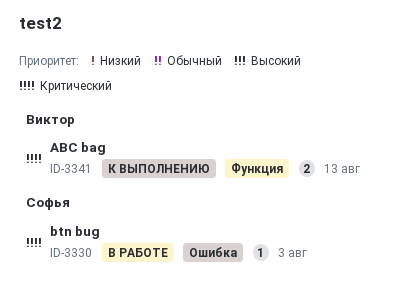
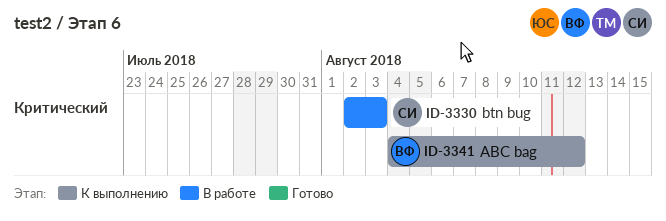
ID-3341, due: Aug 13 -> Aug 12

